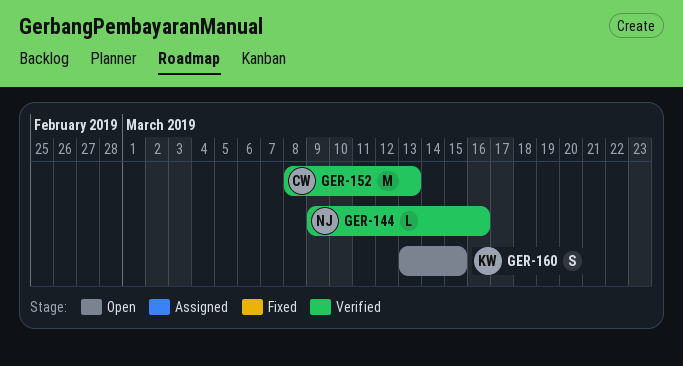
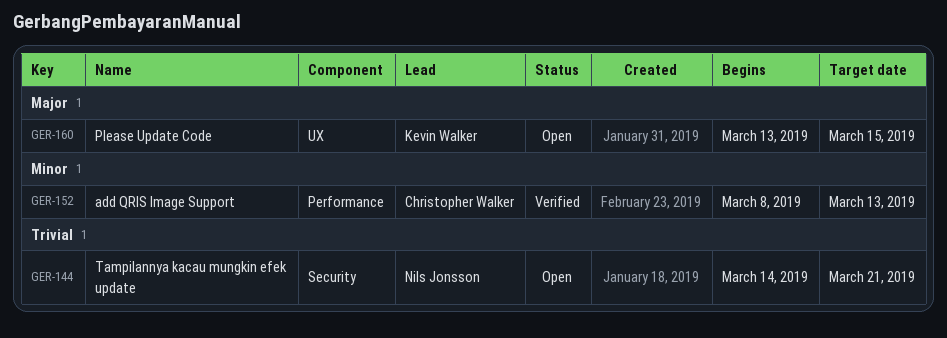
GER-144, status: Verified -> Open
GER-144, start: Mar 9 -> Mar 14
GER-144, due: Mar 16 -> Mar 21

